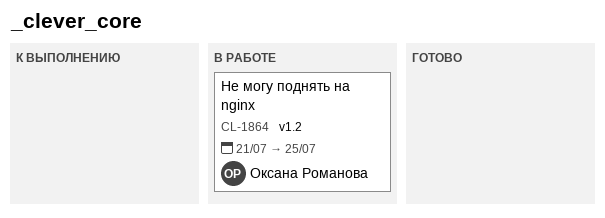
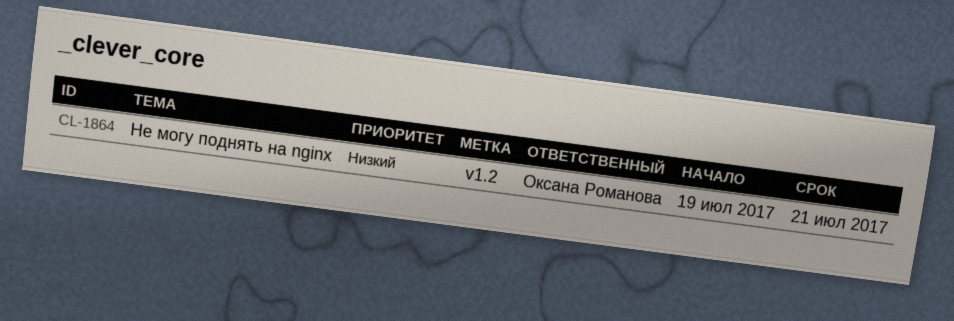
CL-1864, start: Jul 21 -> Jul 19
CL-1864, due: Jul 25 -> Jul 21

